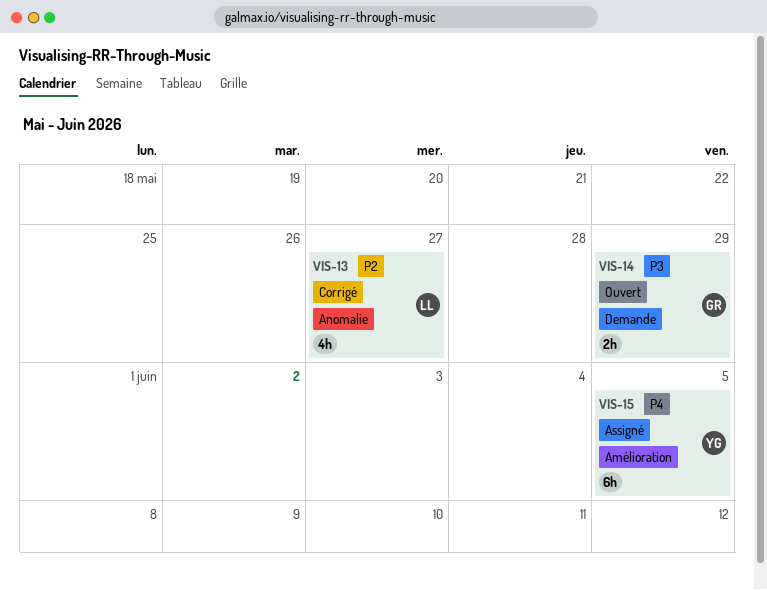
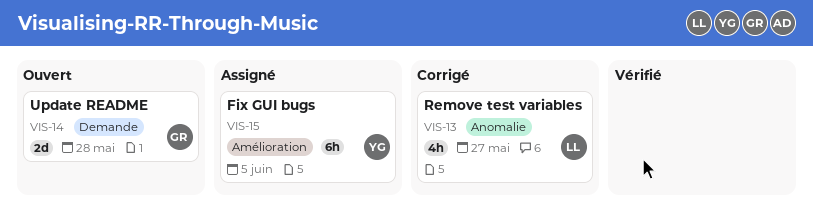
VIS-14, estimate: 2h -> 2d
VIS-14, due: May 29 -> May 28

